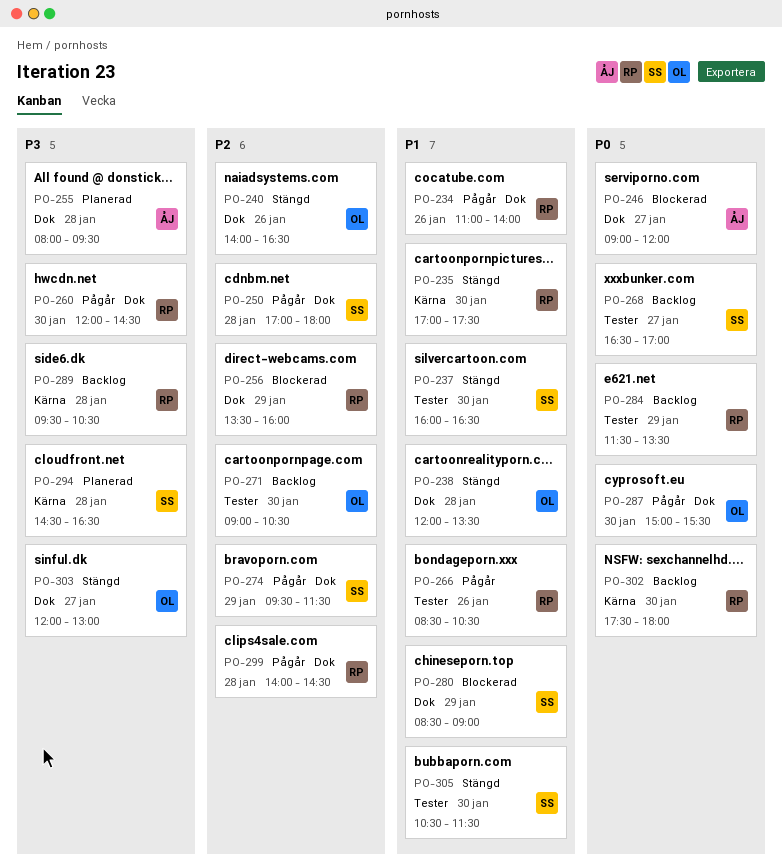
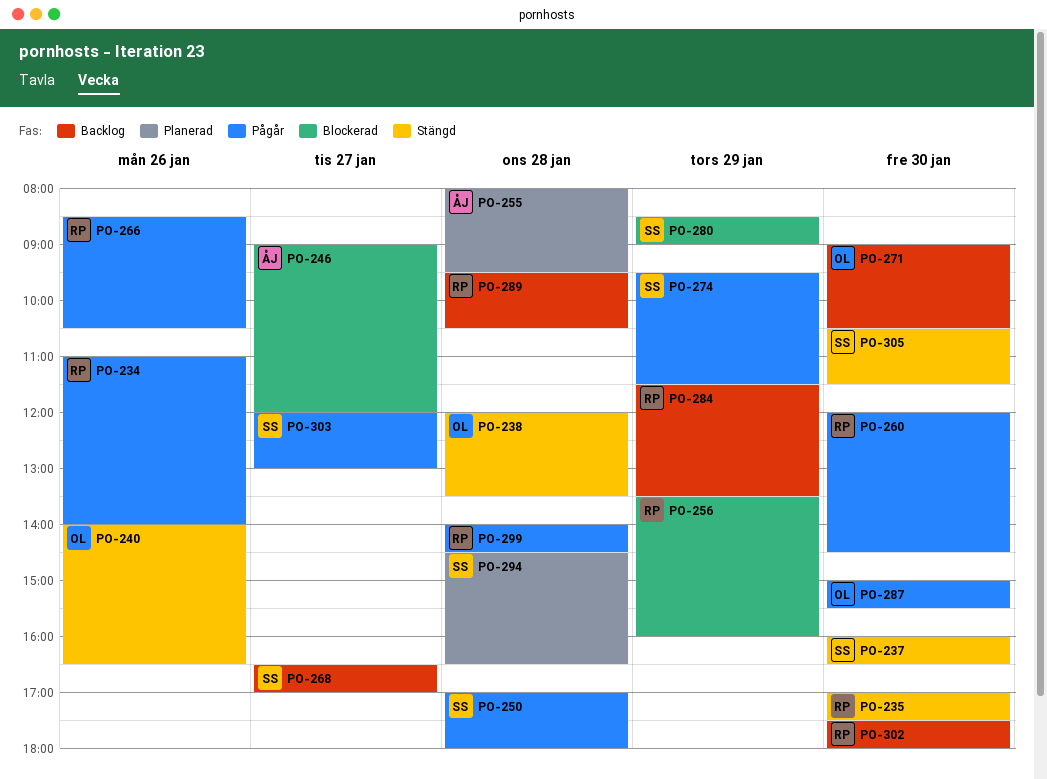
PO-303, status: Stängd -> Pågår
PO-303, owner: OL -> SS

